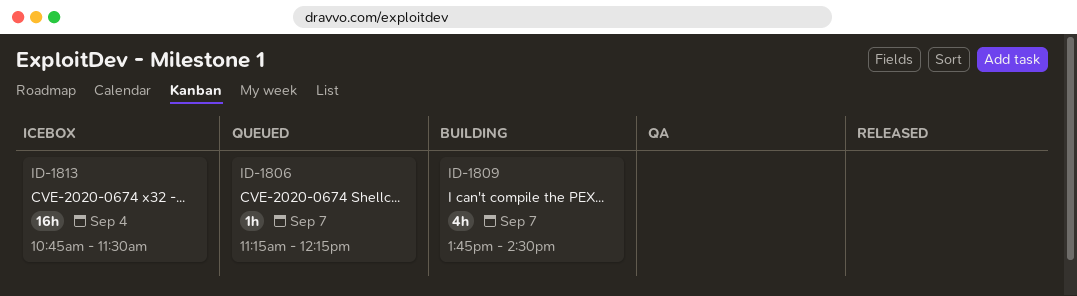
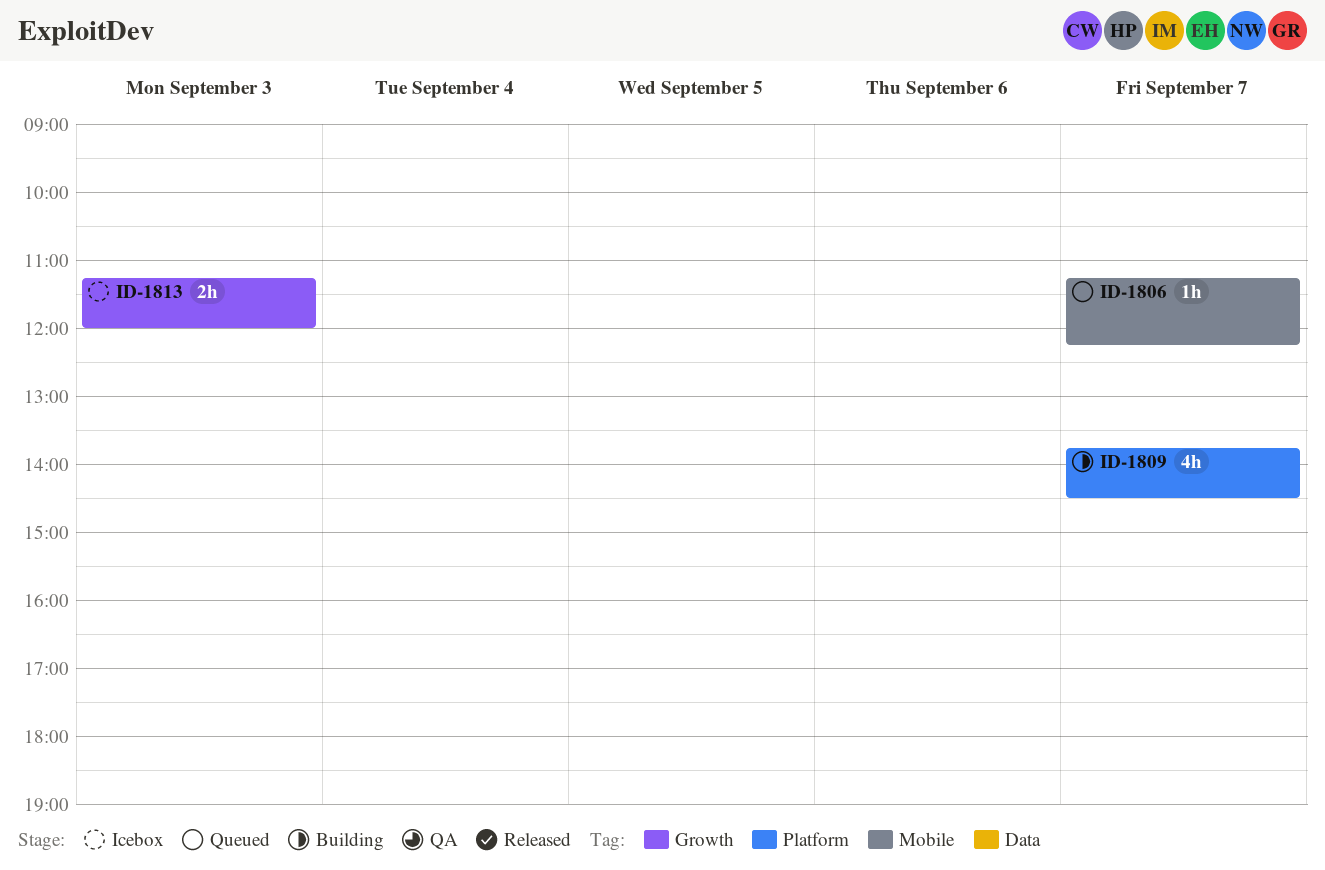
ID-1813, estimate: 16h -> 2h
ID-1813, day: Sep 4 -> Sep 3
ID-1813, begins: 10:45 -> 11:15
ID-1813, ends: 11:30 -> 12:00

